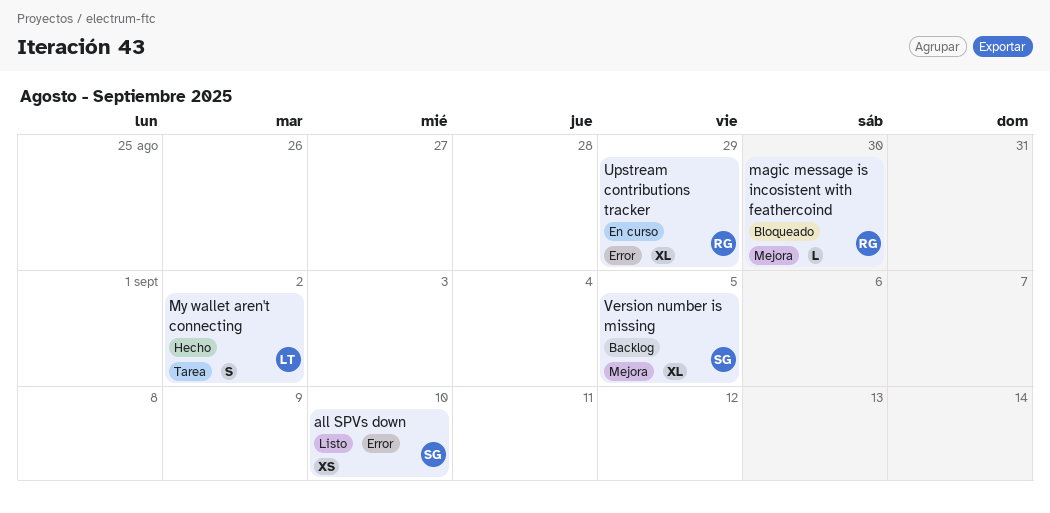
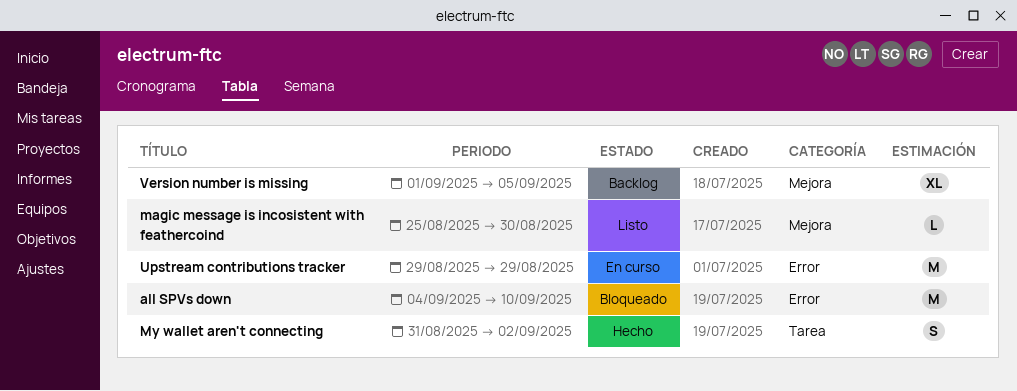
all SPVs down, status: Listo -> Bloqueado
all SPVs down, estimate: XS -> M
magic message is incosistent with feathercoind, status: Bloqueado -> Listo
Upstream contributions tracker, estimate: XL -> M

